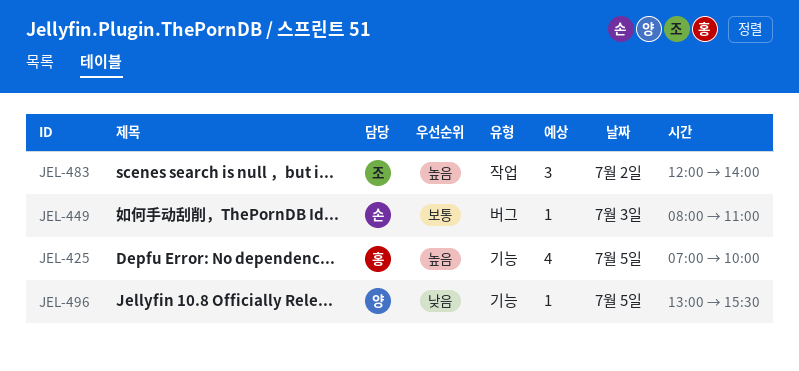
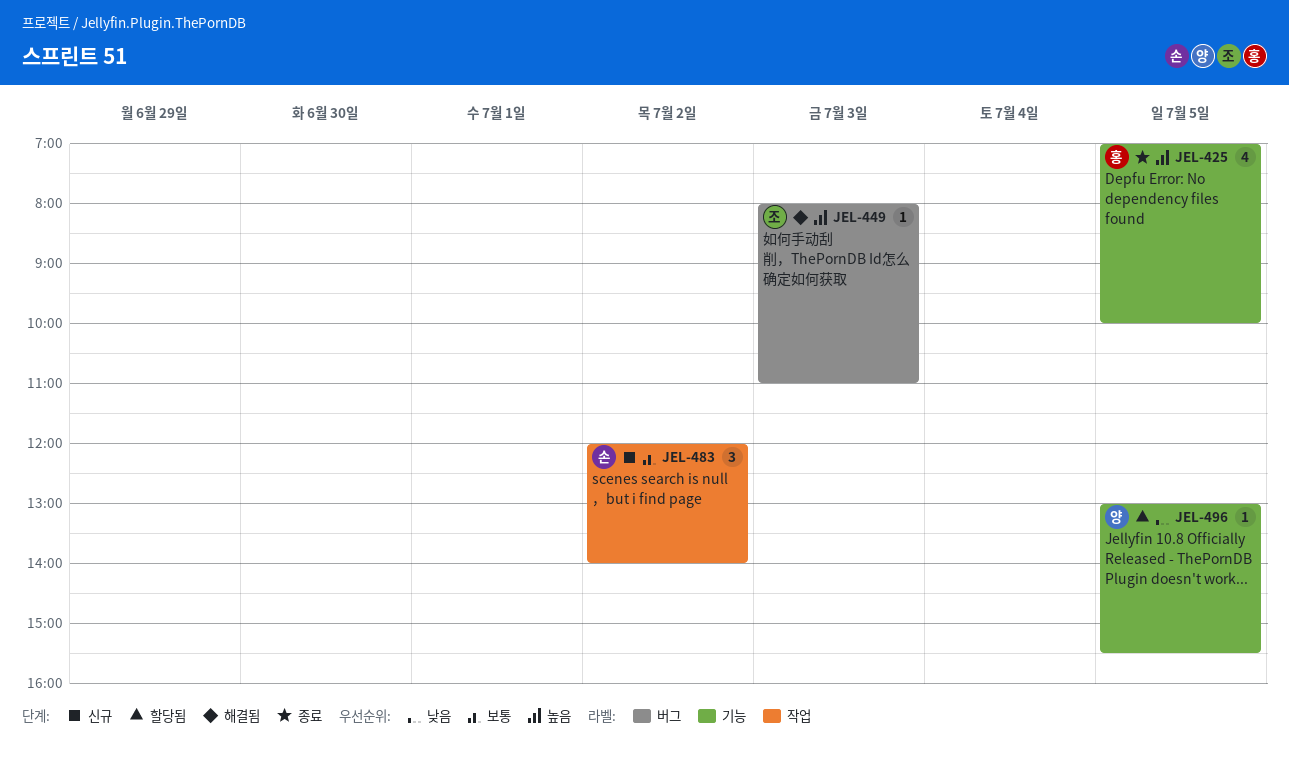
JEL-449, owner: 손 -> 조
JEL-449, priority: 보통 -> 높음
JEL-483, owner: 조 -> 손
JEL-483, priority: 높음 -> 보통

